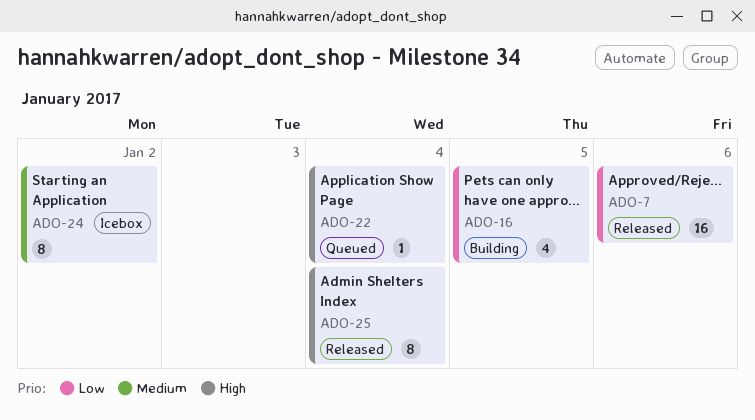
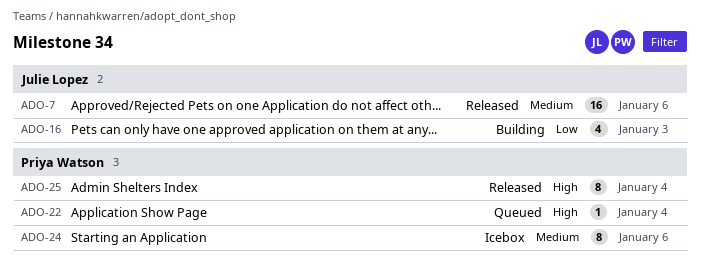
ADO-7, priority: Low -> Medium
ADO-16, due: Jan 5 -> Jan 3
ADO-24, due: Jan 2 -> Jan 6

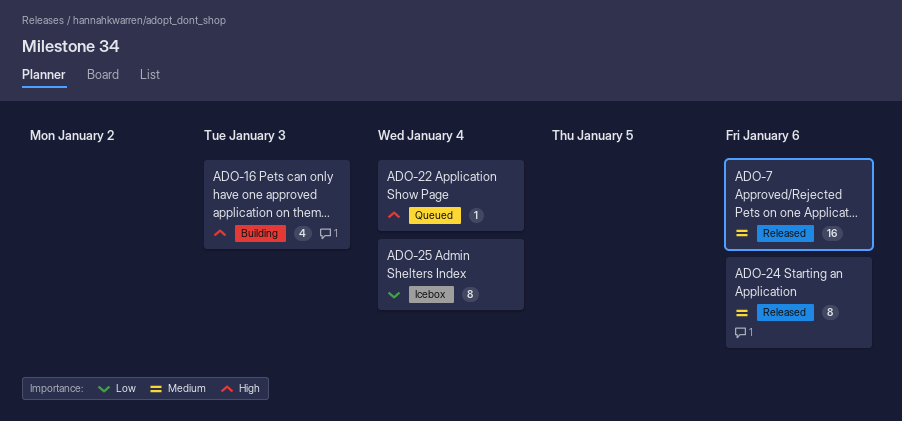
ADO-16, priority: Low -> High
ADO-24, status: Icebox -> Released
ADO-25, status: Released -> Icebox
ADO-25, priority: High -> Low

